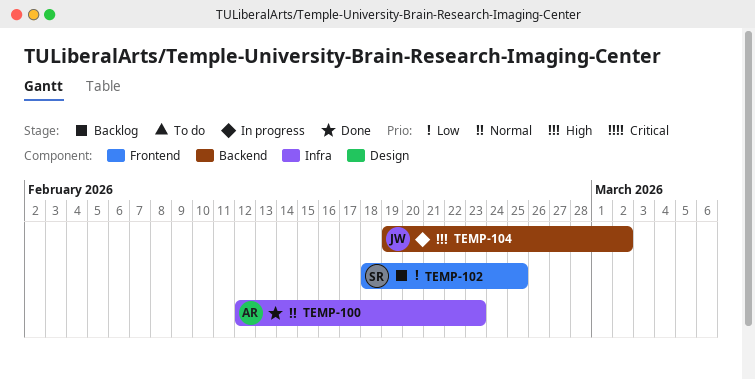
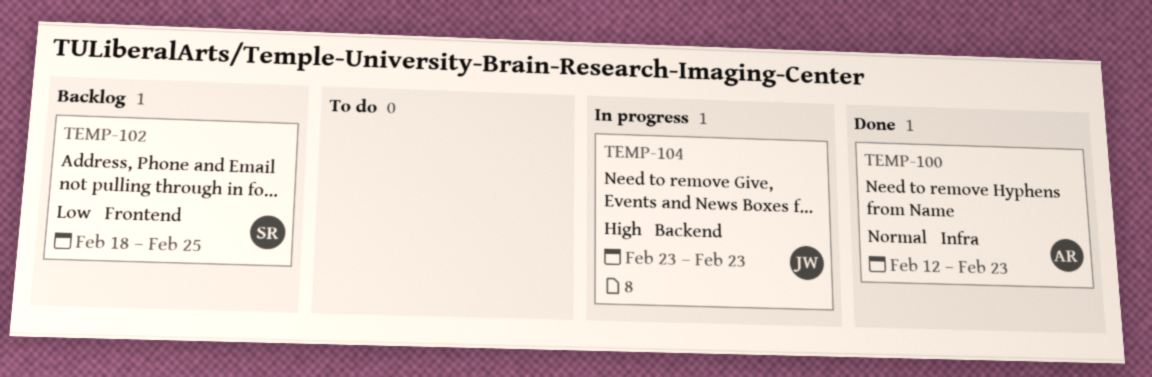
TEMP-104, start: Feb 19 -> Feb 23
TEMP-104, due: Mar 2 -> Feb 23

